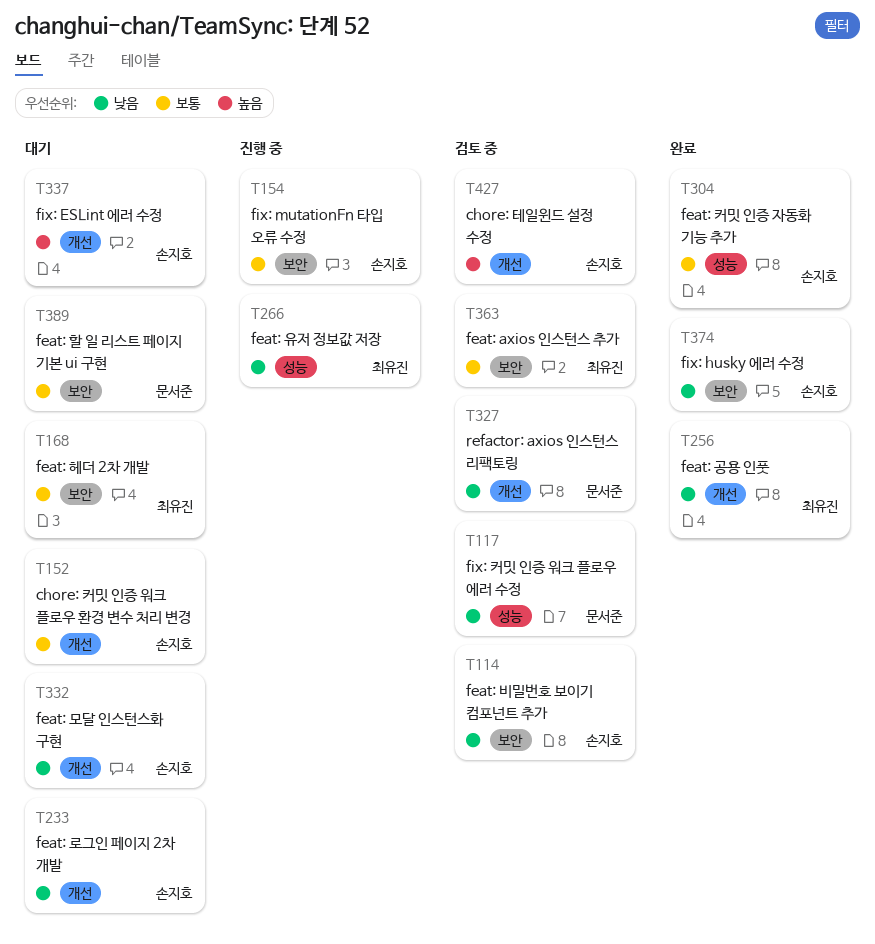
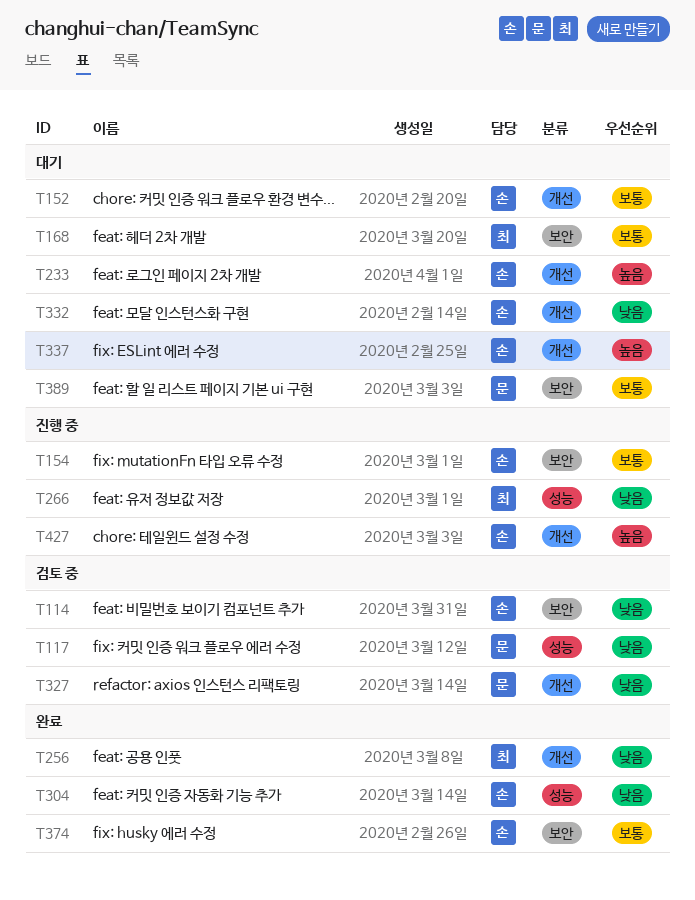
T233, priority: 낮음 -> 높음
T304, priority: 보통 -> 낮음
T363: present -> none
T374, priority: 낮음 -> 보통
T427, status: 검토 중 -> 진행 중

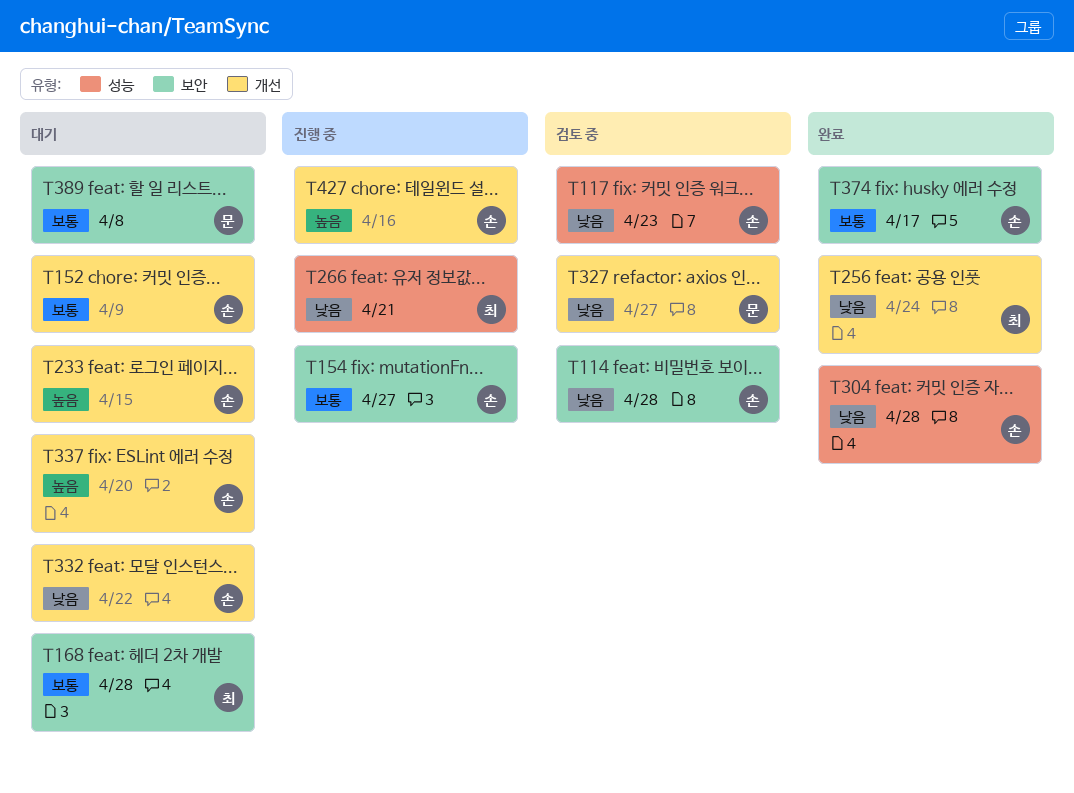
T117, owner: 문 -> 손

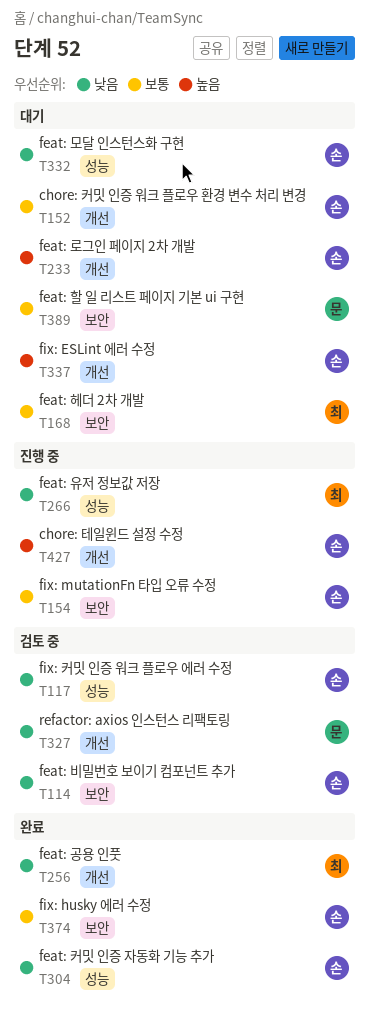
T332, label: 개선 -> 성능

